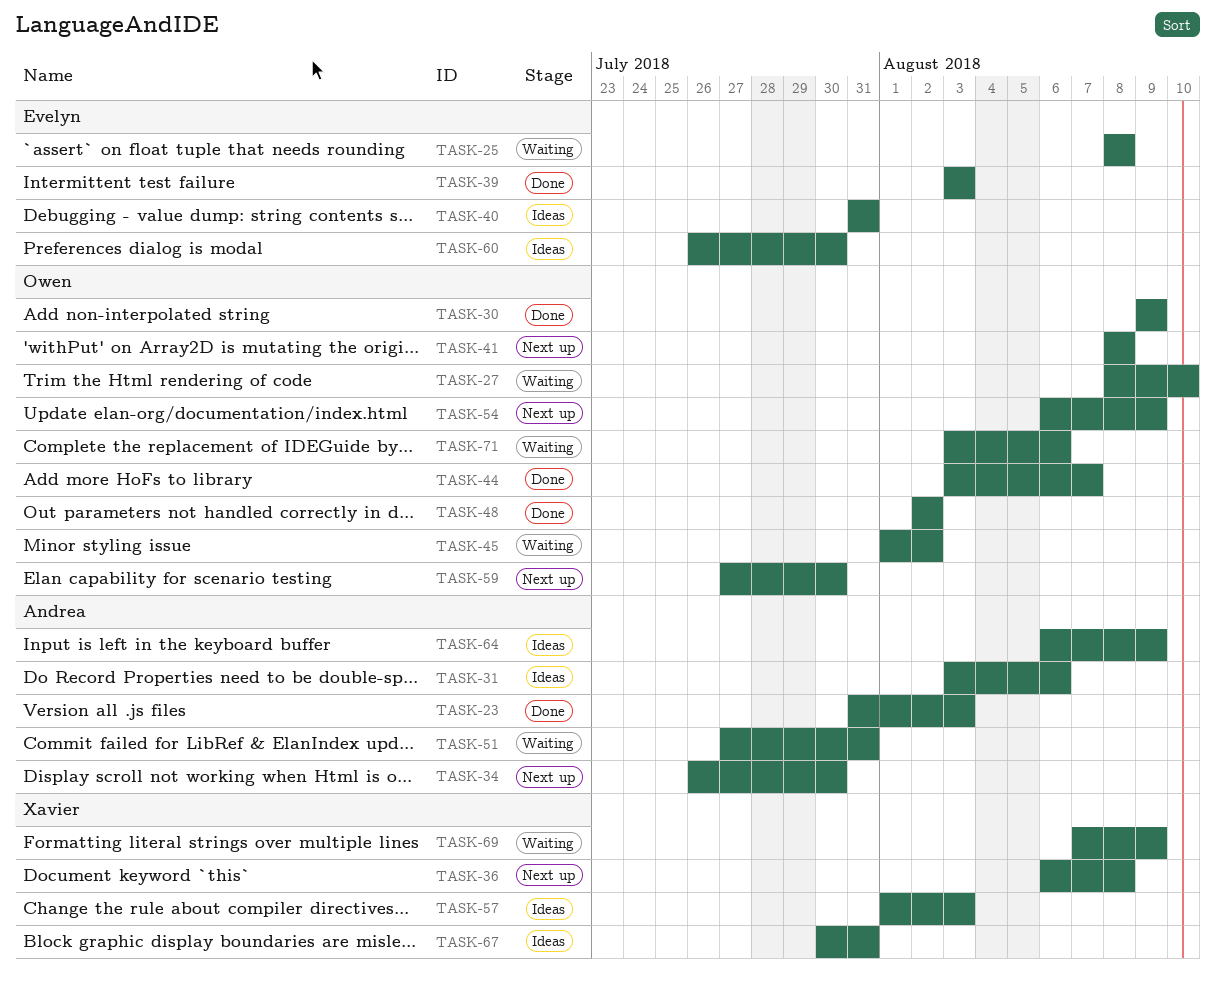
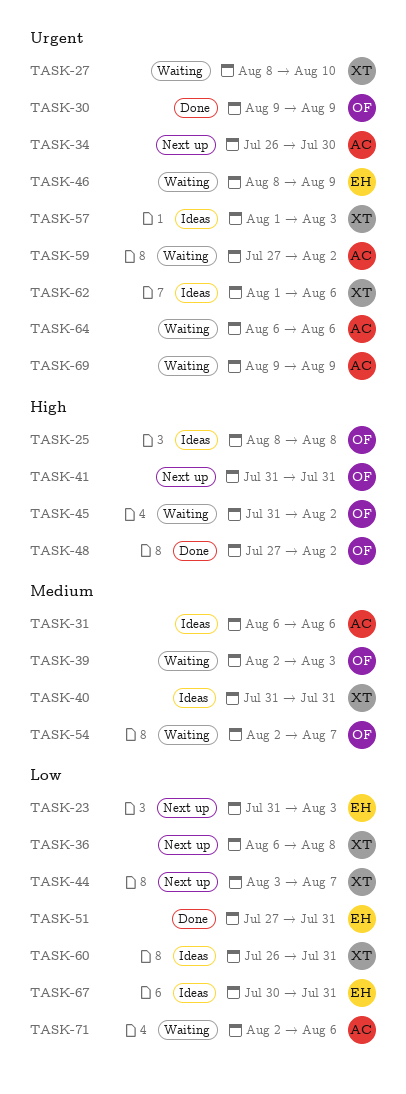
TASK-23, status: Done -> Next up
TASK-23, owner: Andrea -> Evelyn
TASK-25, status: Waiting -> Ideas
TASK-25, owner: Evelyn -> Owen
TASK-27, owner: Owen -> Xavier
TASK-31, start: Aug 3 -> Aug 6
TASK-39, status: Done -> Waiting
TASK-39, owner: Evelyn -> Owen
TASK-39, start: Aug 3 -> Aug 2
TASK-40, owner: Evelyn -> Xavier
TASK-41, start: Aug 8 -> Jul 31
TASK-41, due: Aug 8 -> Jul 31
TASK-44, status: Done -> Next up
TASK-44, owner: Owen -> Xavier
TASK-45, start: Aug 1 -> Jul 31
TASK-46: none -> present
TASK-48, start: Aug 2 -> Jul 27
TASK-51, status: Waiting -> Done
TASK-51, owner: Andrea -> Evelyn
TASK-54, status: Next up -> Waiting
TASK-54, start: Aug 6 -> Aug 2
TASK-54, due: Aug 9 -> Aug 7
TASK-59, status: Next up -> Waiting
TASK-59, owner: Owen -> Andrea
TASK-59, due: Jul 30 -> Aug 2
TASK-60, owner: Evelyn -> Xavier
TASK-60, due: Jul 30 -> Jul 31
TASK-62: none -> present
TASK-64, status: Ideas -> Waiting
TASK-64, due: Aug 9 -> Aug 6
TASK-67, owner: Xavier -> Evelyn
TASK-69, owner: Xavier -> Andrea
TASK-69, start: Aug 7 -> Aug 9
TASK-71, owner: Owen -> Andrea
TASK-71, start: Aug 3 -> Aug 2

